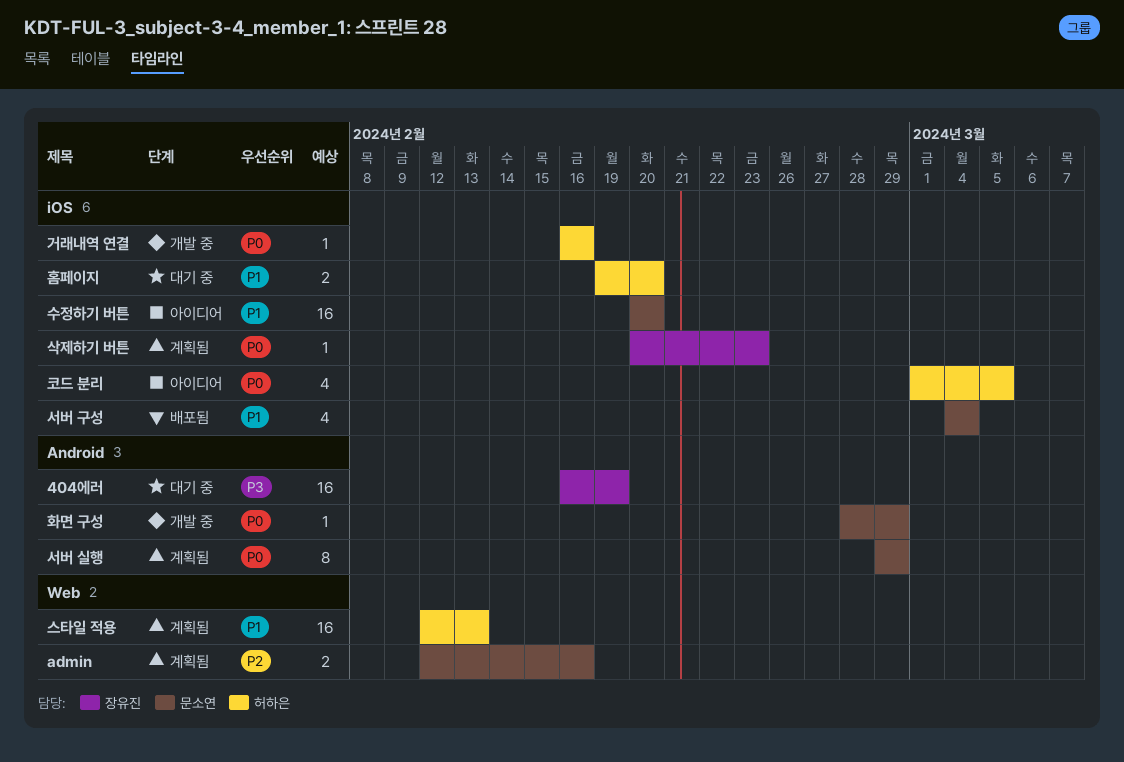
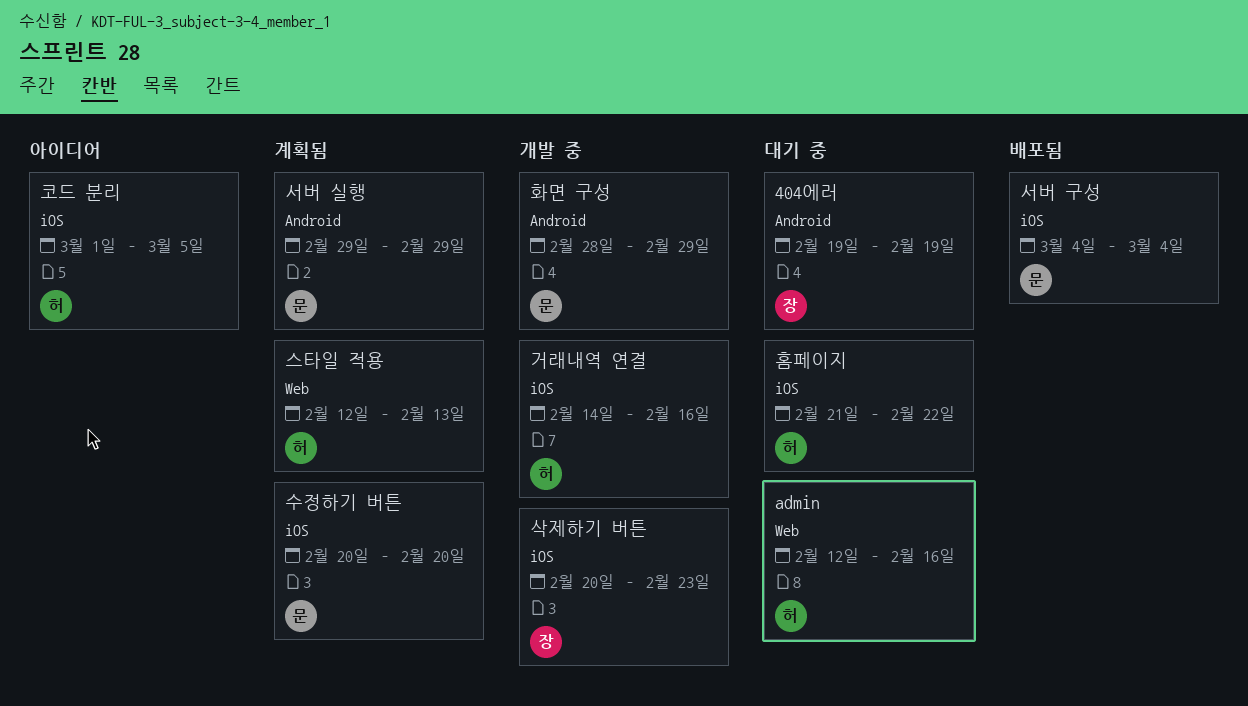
404에러, start: Feb 16 -> Feb 19
admin, status: 계획됨 -> 대기 중
admin, owner: 문소연 -> 허하은
거래내역 연결, start: Feb 16 -> Feb 14
삭제하기 버튼, status: 계획됨 -> 개발 중
수정하기 버튼, status: 아이디어 -> 계획됨
홈페이지, start: Feb 19 -> Feb 21
홈페이지, due: Feb 20 -> Feb 22

